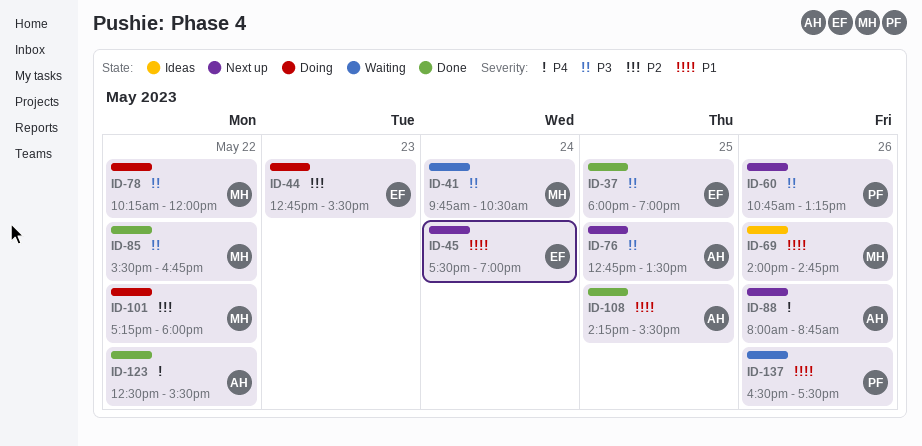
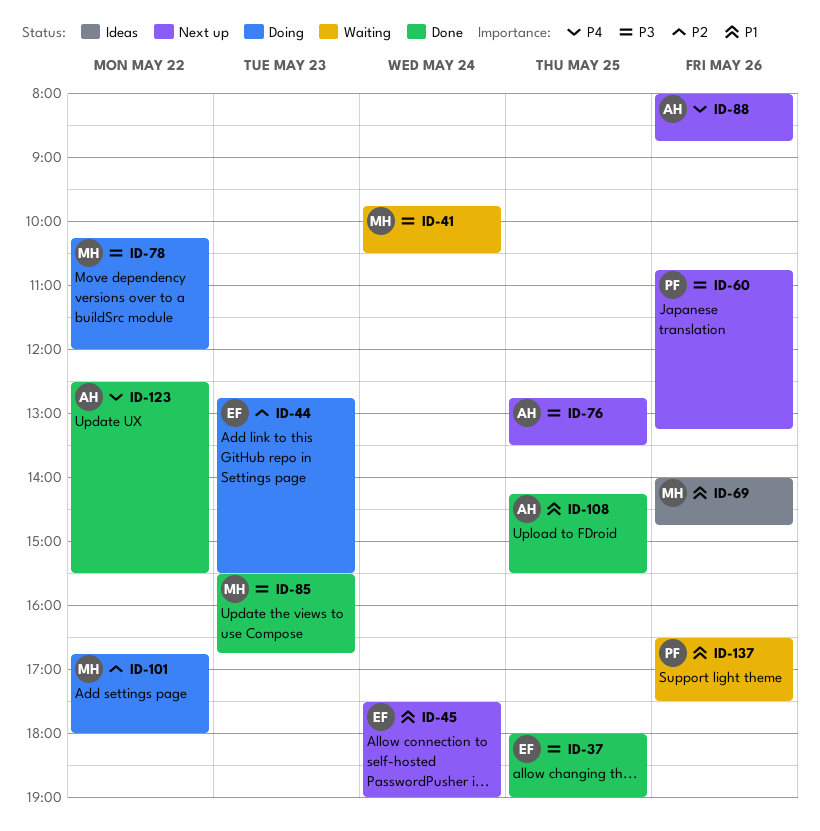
ID-85, day: May 22 -> May 23
ID-101, begins: 17:15 -> 16:45

